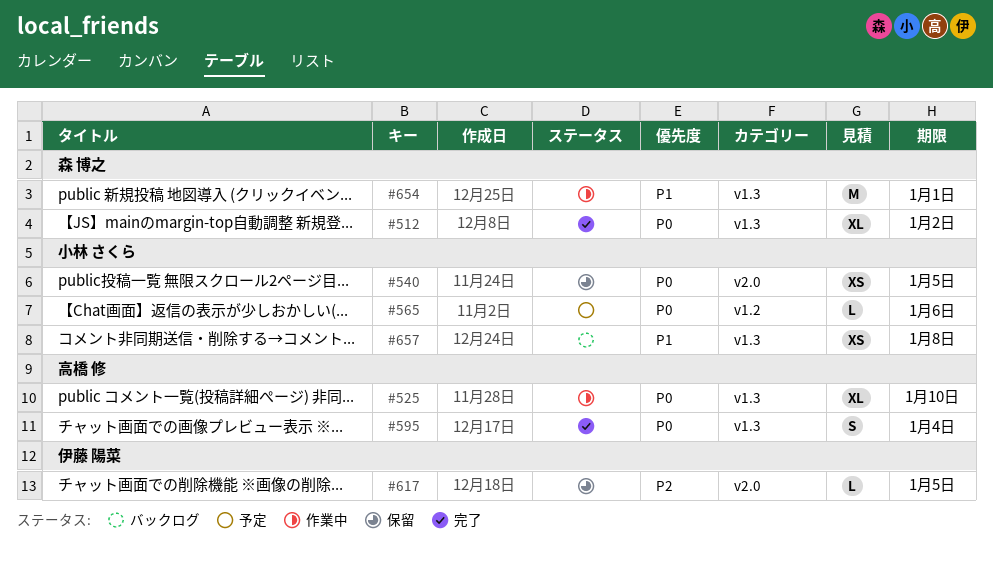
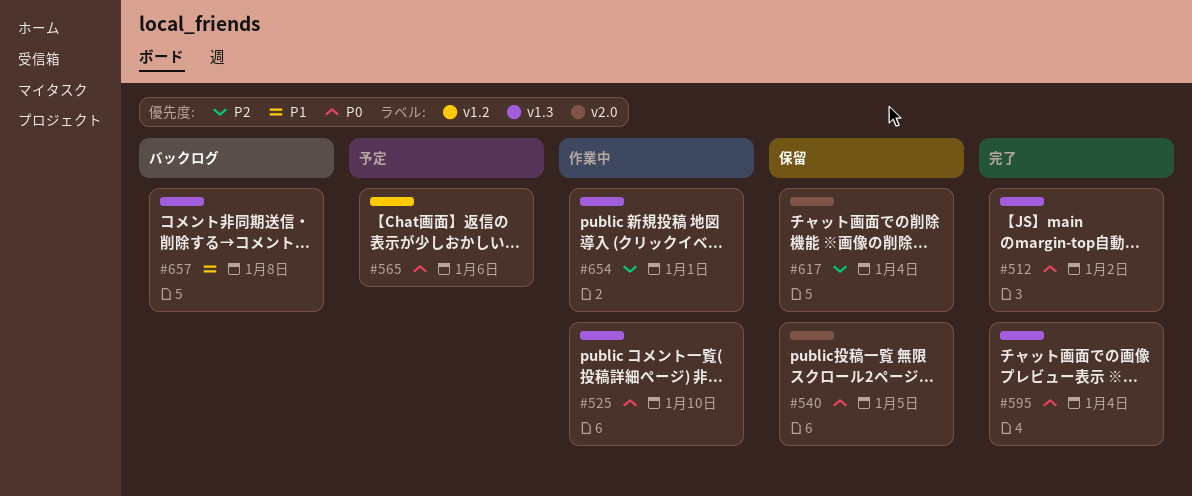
#617, due: Jan 5 -> Jan 4
#654, priority: P1 -> P2

